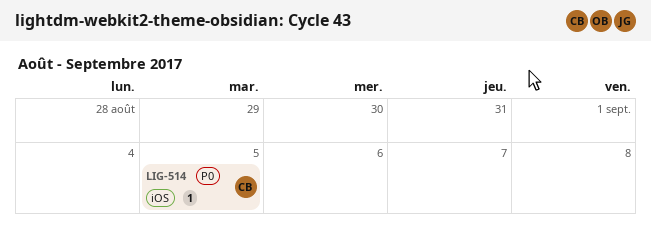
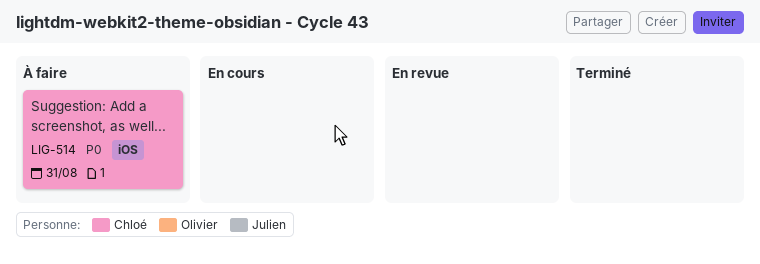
LIG-514, due: Sep 5 -> Aug 31

